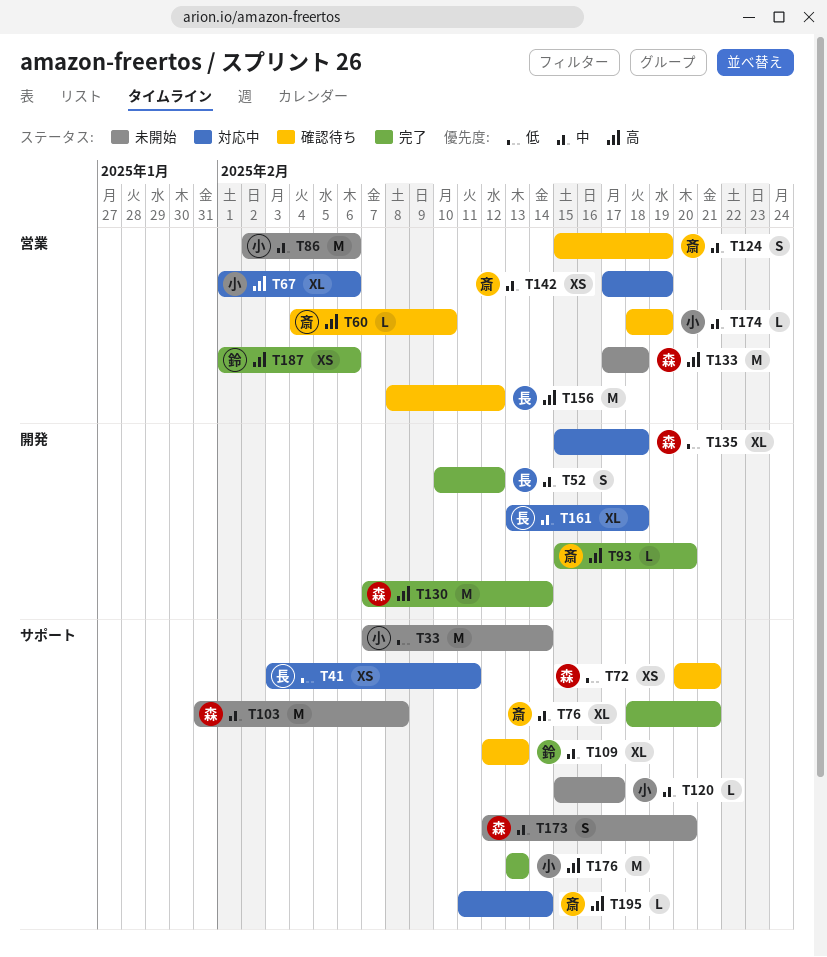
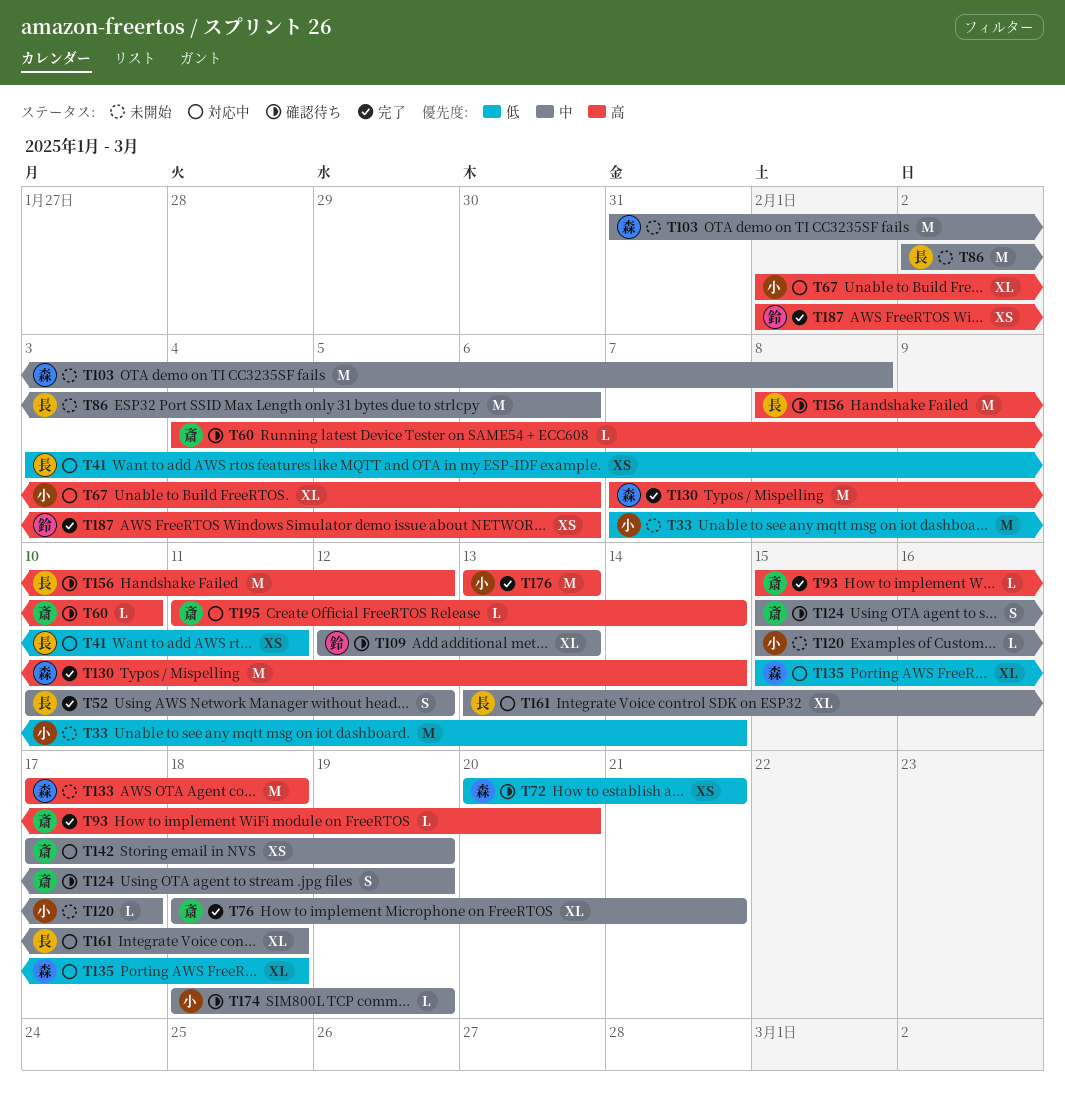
T86, owner: 小 -> 長
T173: present -> none

